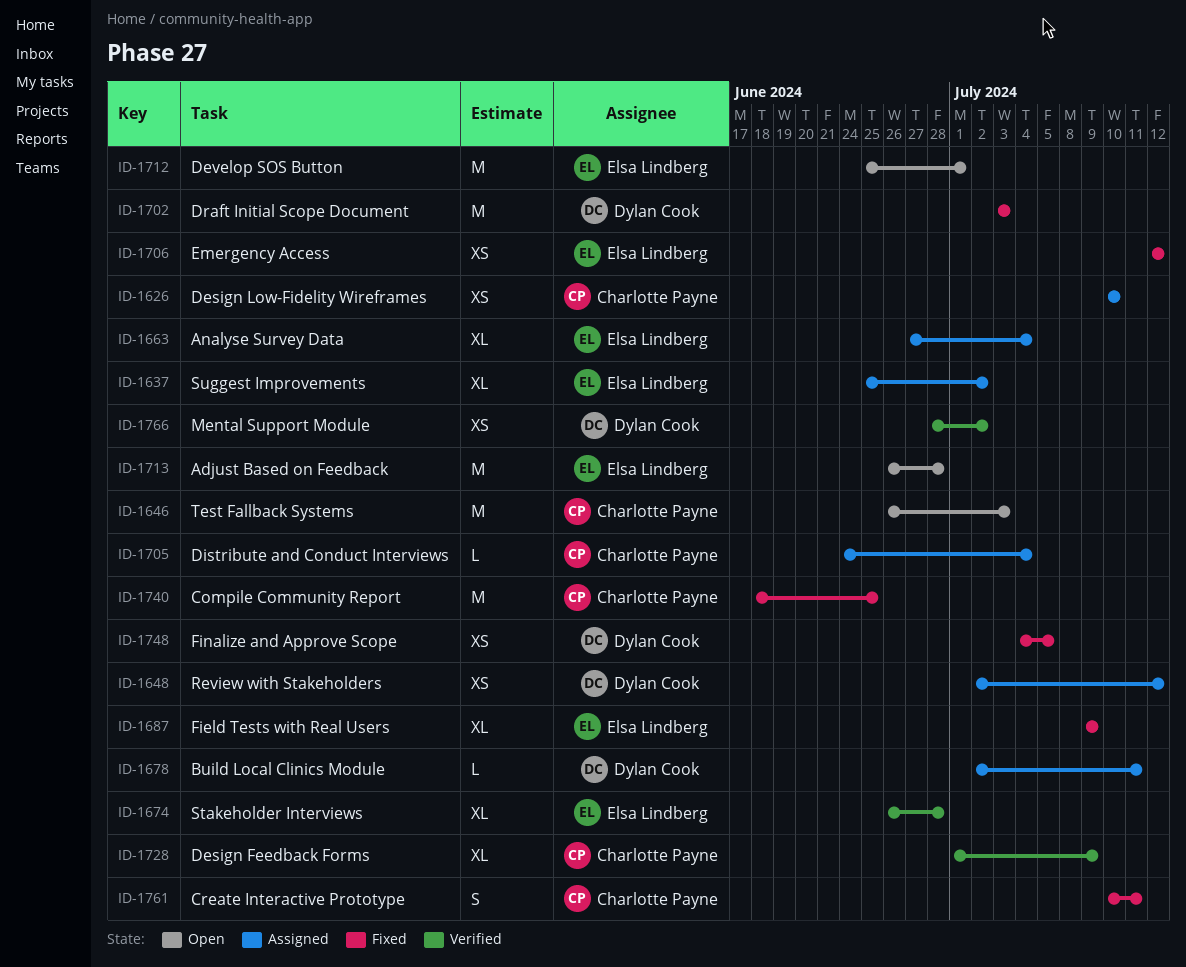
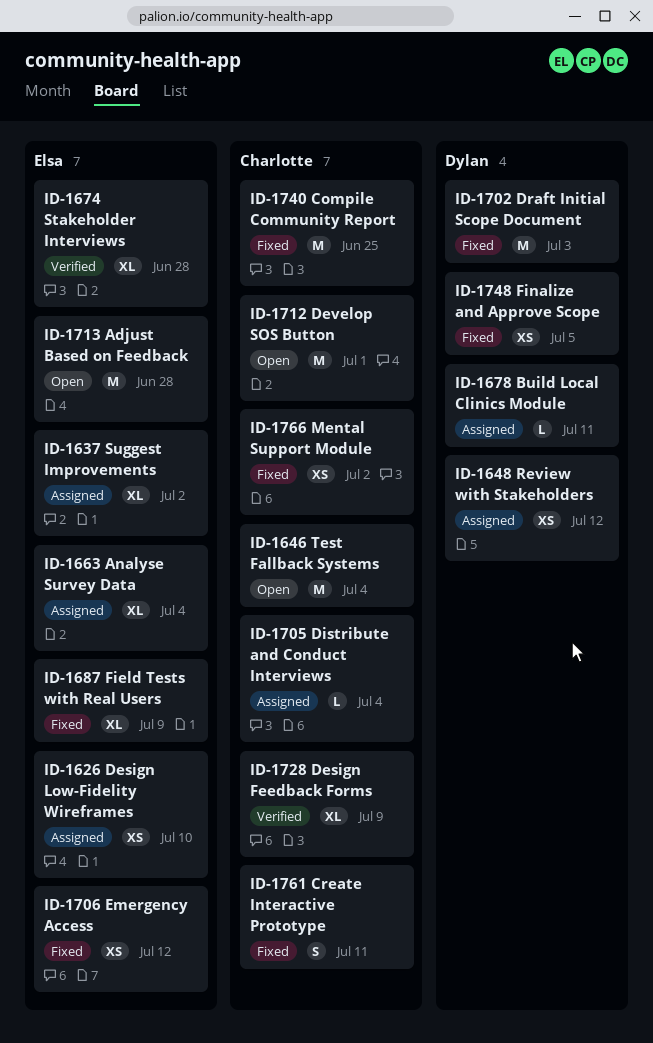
ID-1626, owner: Charlotte Payne -> Elsa Lindberg
ID-1646, due: Jul 3 -> Jul 4
ID-1712, owner: Elsa Lindberg -> Charlotte Payne
ID-1766, status: Verified -> Fixed
ID-1766, owner: Dylan Cook -> Charlotte Payne

